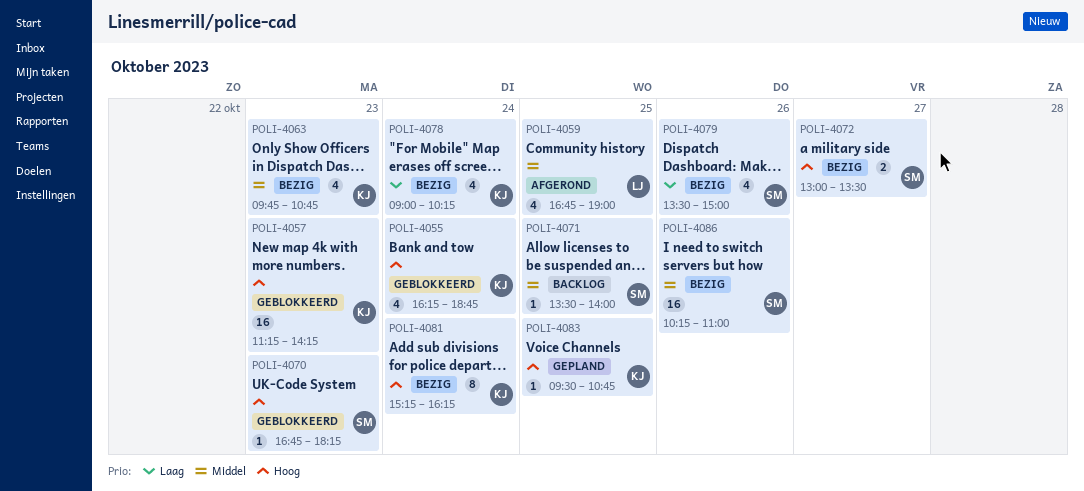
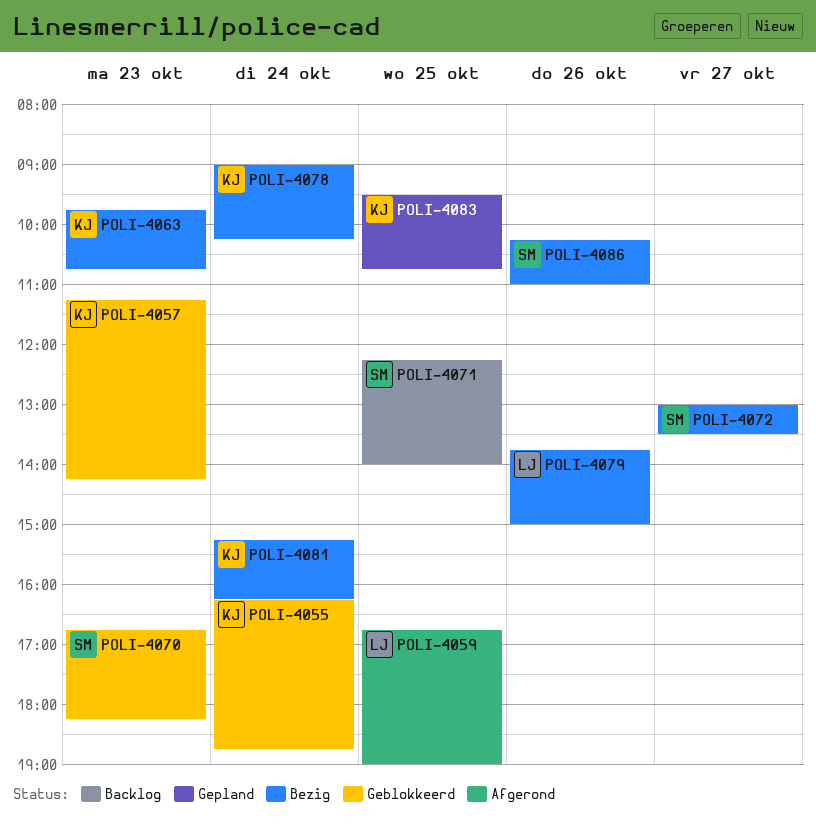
POLI-4071, begins: 13:30 -> 12:15
POLI-4079, owner: SM -> LJ
POLI-4079, begins: 13:30 -> 13:45

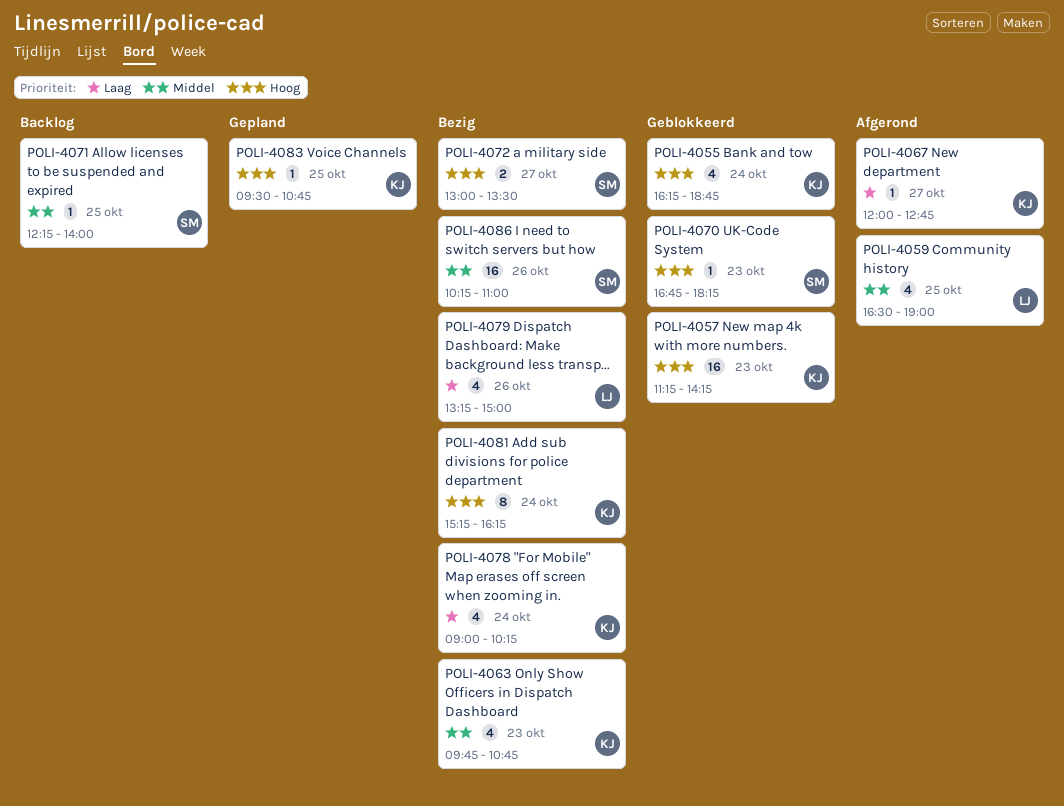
POLI-4059, begins: 16:45 -> 16:30
POLI-4067: none -> present
POLI-4079, begins: 13:45 -> 13:15

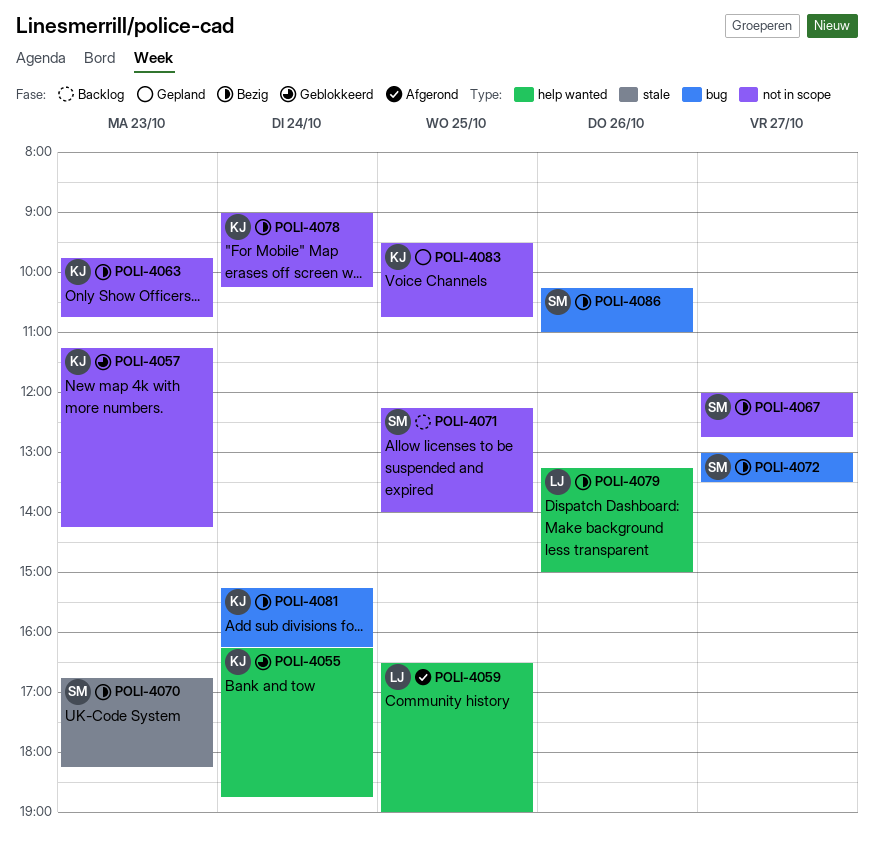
POLI-4067, status: Afgerond -> Bezig
POLI-4067, owner: KJ -> SM
POLI-4070, status: Geblokkeerd -> Bezig

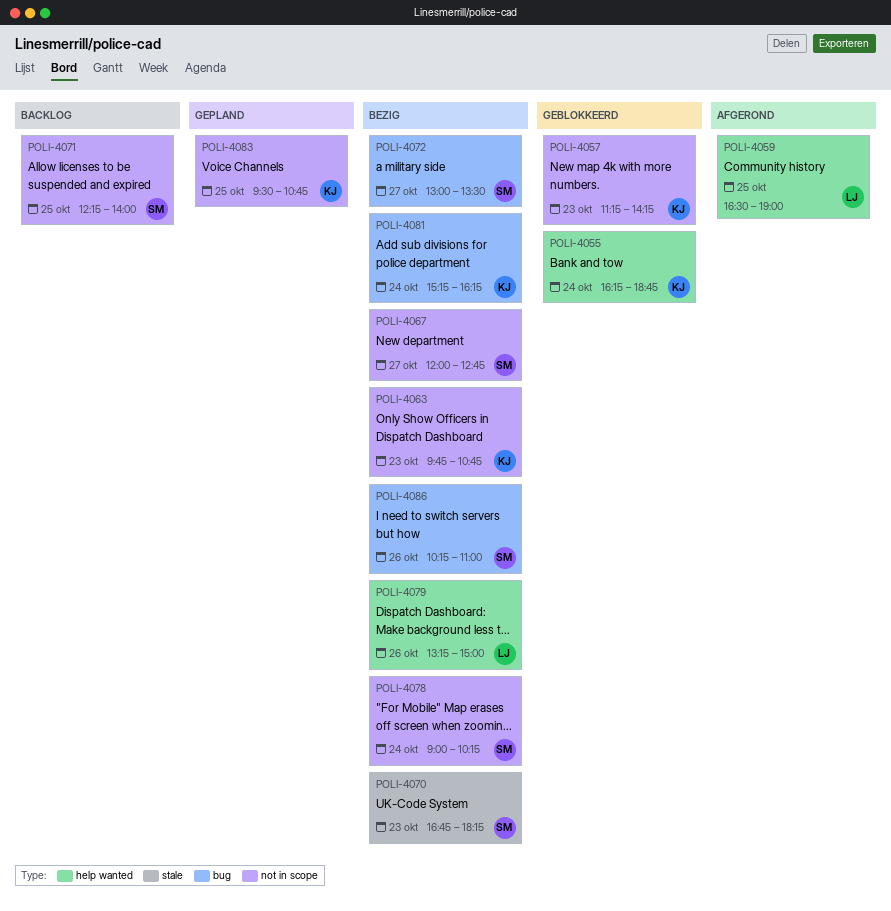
POLI-4078, owner: KJ -> SM

